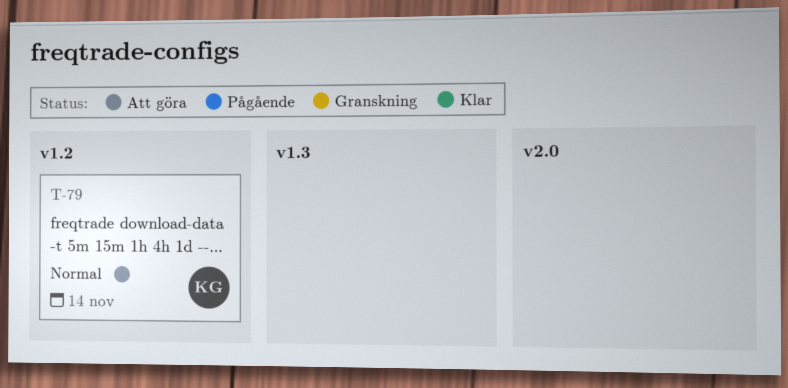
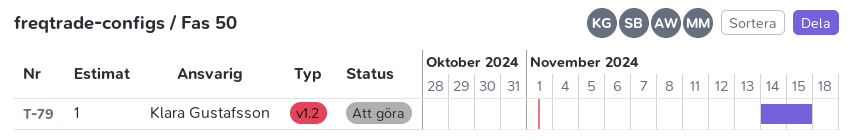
T-79, due: Nov 14 -> Nov 15

